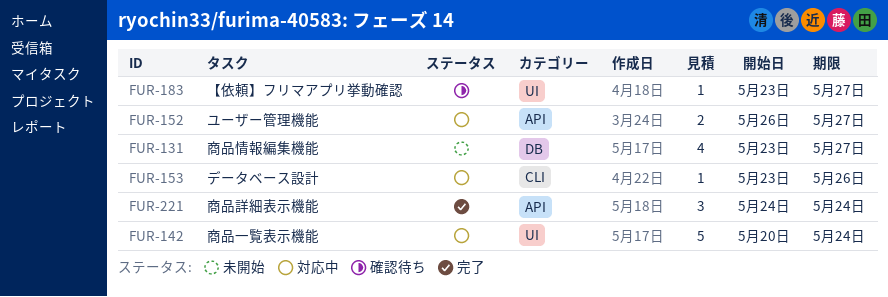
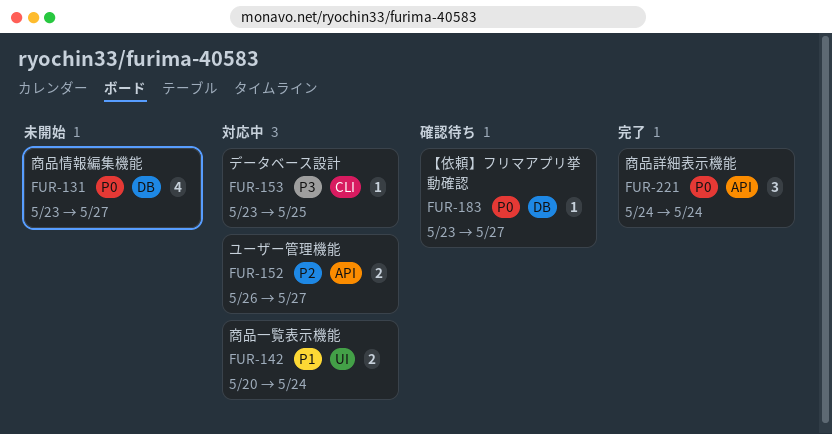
FUR-142, estimate: 5 -> 2
FUR-153, due: May 26 -> May 25
FUR-183, label: UI -> DB

